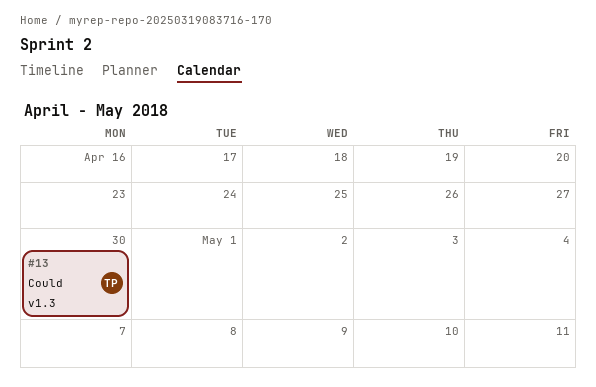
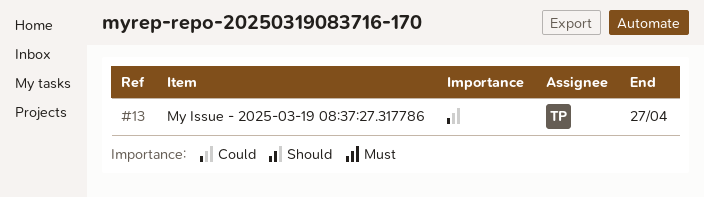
#13, due: Apr 30 -> Apr 27

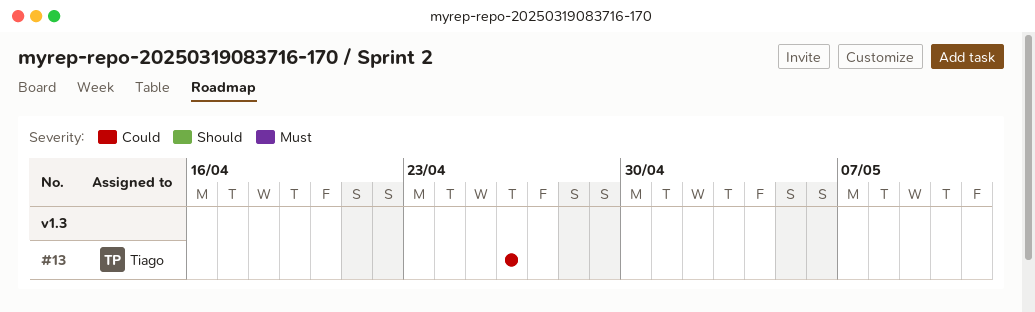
#13, due: Apr 27 -> Apr 26

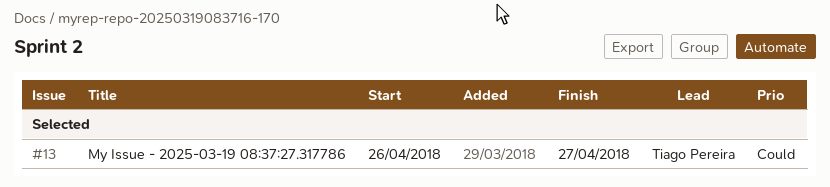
#13, due: Apr 26 -> Apr 27

